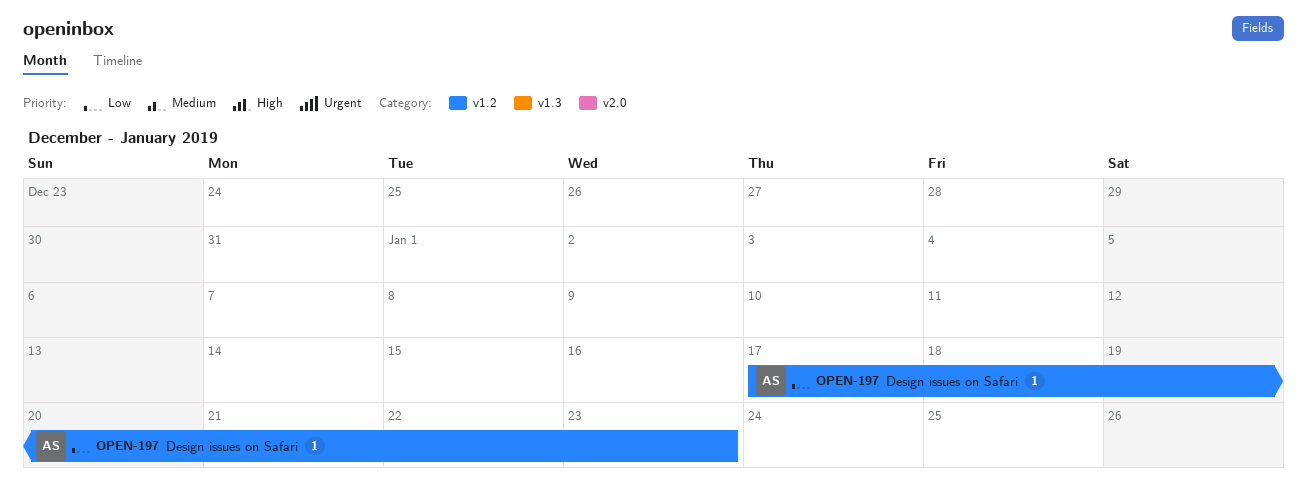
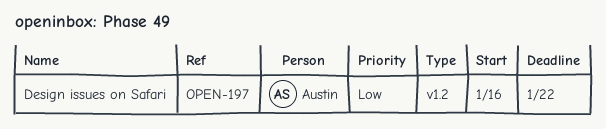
OPEN-197, start: Jan 17 -> Jan 16
OPEN-197, due: Jan 23 -> Jan 22

